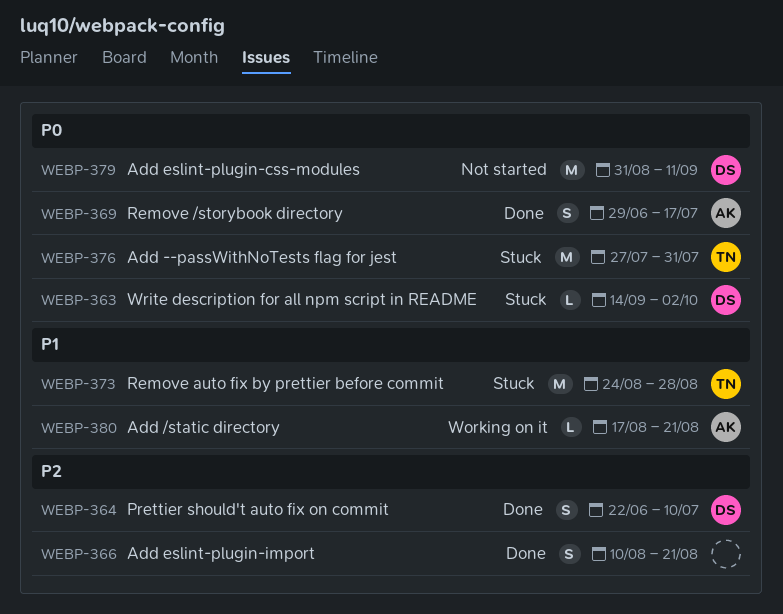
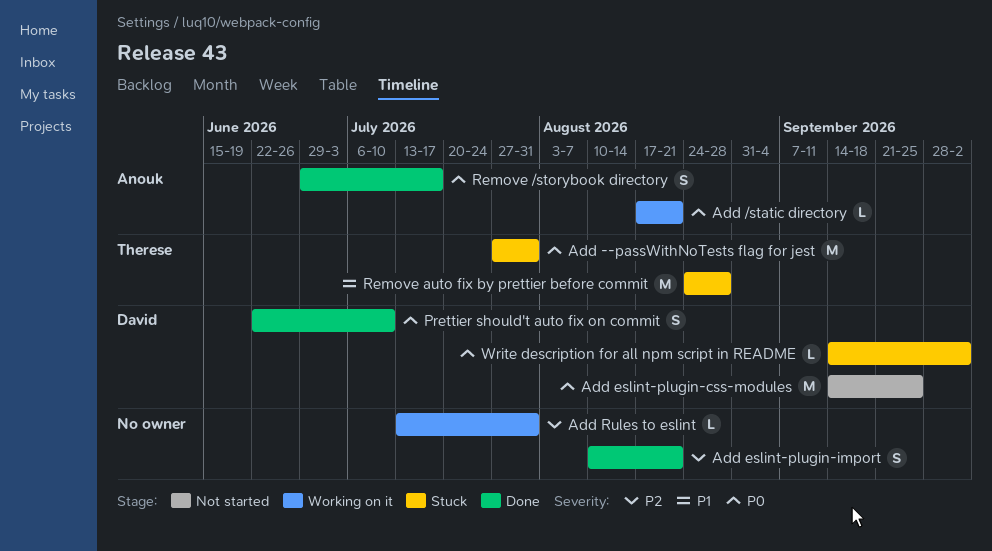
Add /static directory, priority: P1 -> P0
Add eslint-plugin-css-modules, start: Aug 31 -> Sep 14
Add eslint-plugin-css-modules, due: Sep 11 -> Sep 25
Add Rules to eslint: none -> present
Prettier should't auto fix on commit, priority: P2 -> P0

